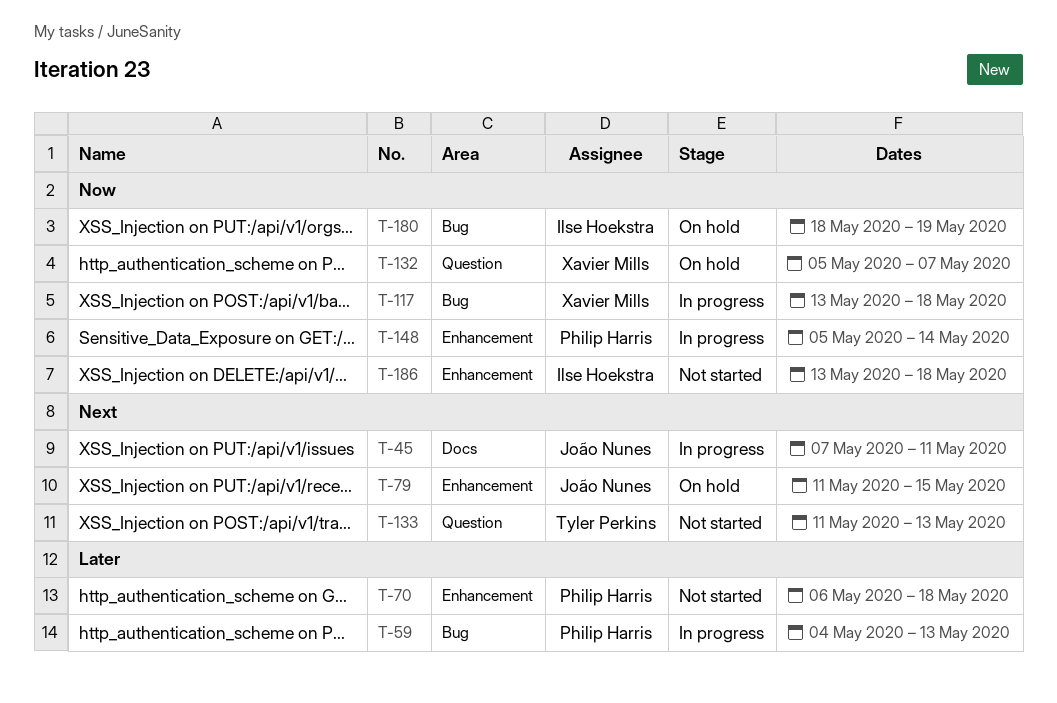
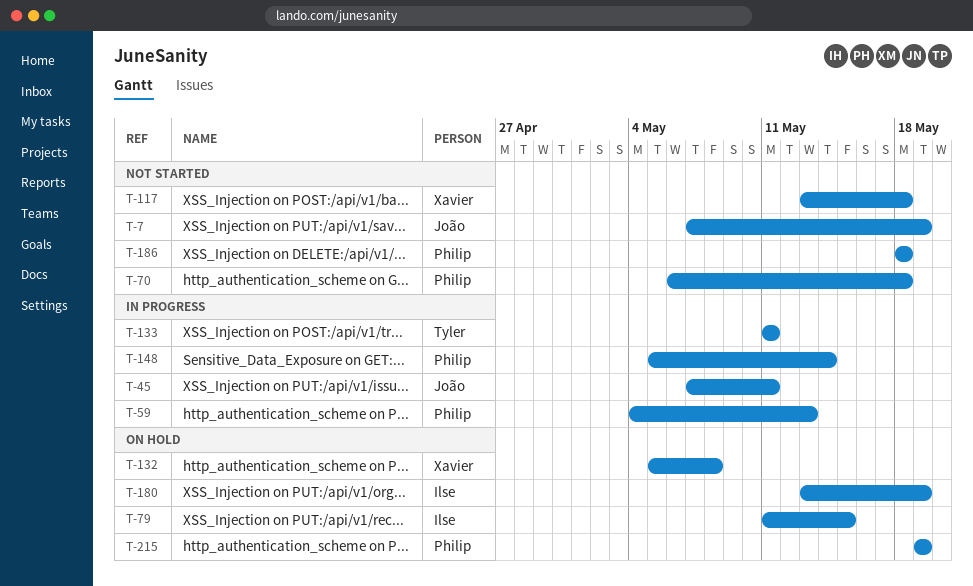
T-7: none -> present
T-79, owner: João Nunes -> Ilse Hoekstra
T-117, status: In progress -> Not started
T-132, due: May 7 -> May 8
T-133, status: Not started -> In progress
T-133, due: May 13 -> May 11
T-180, start: May 18 -> May 13
T-186, owner: Ilse Hoekstra -> Philip Harris
T-186, start: May 13 -> May 18
T-215: none -> present

